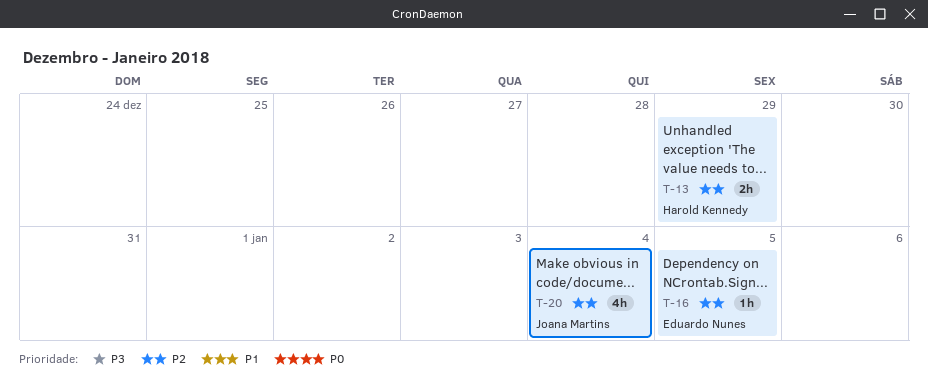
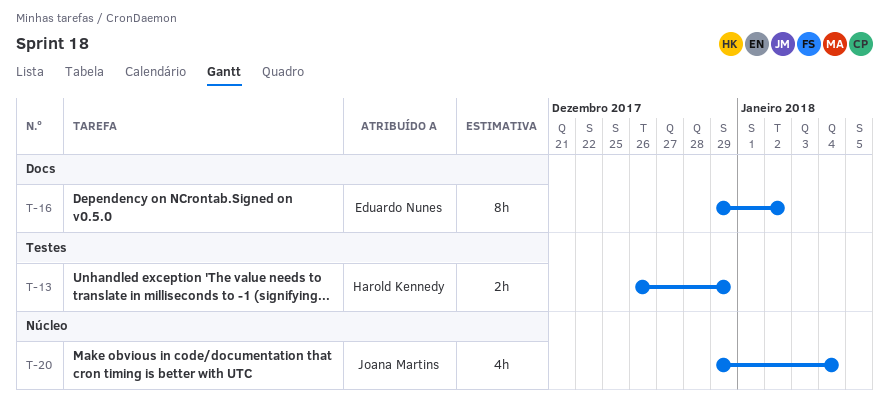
T-16, estimate: 1h -> 8h
T-16, due: Jan 5 -> Jan 2

